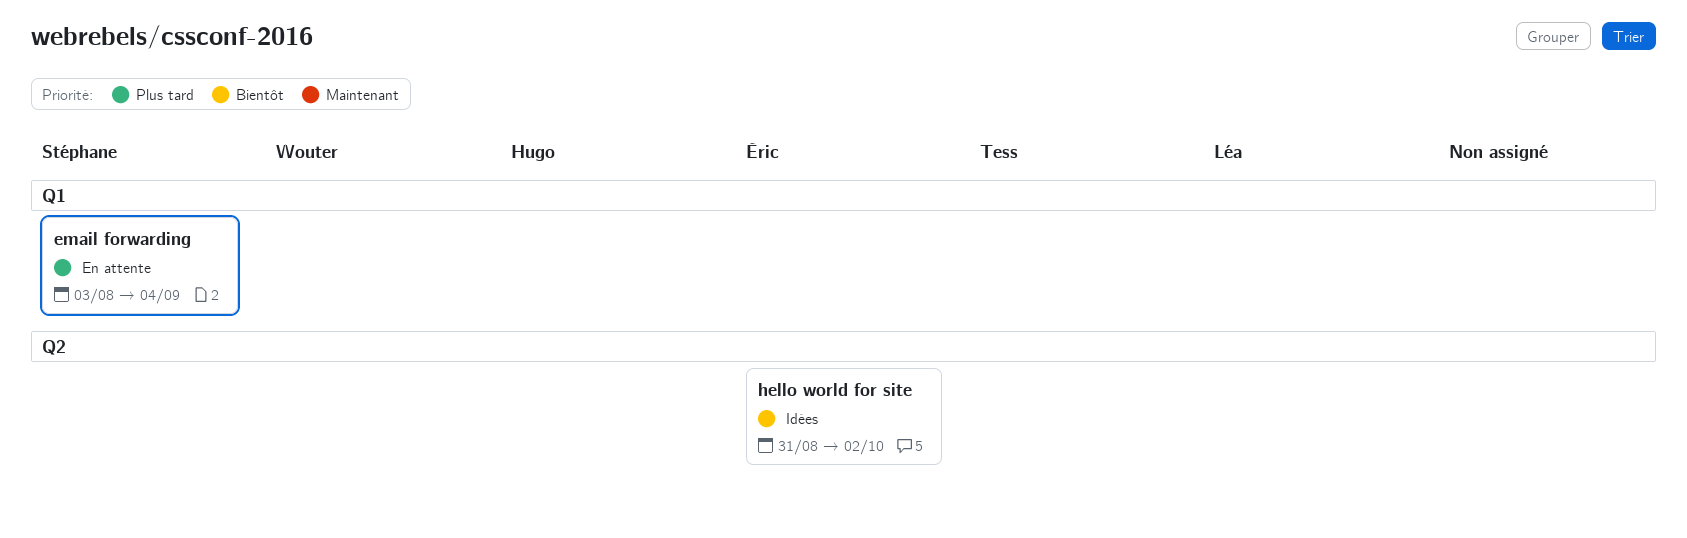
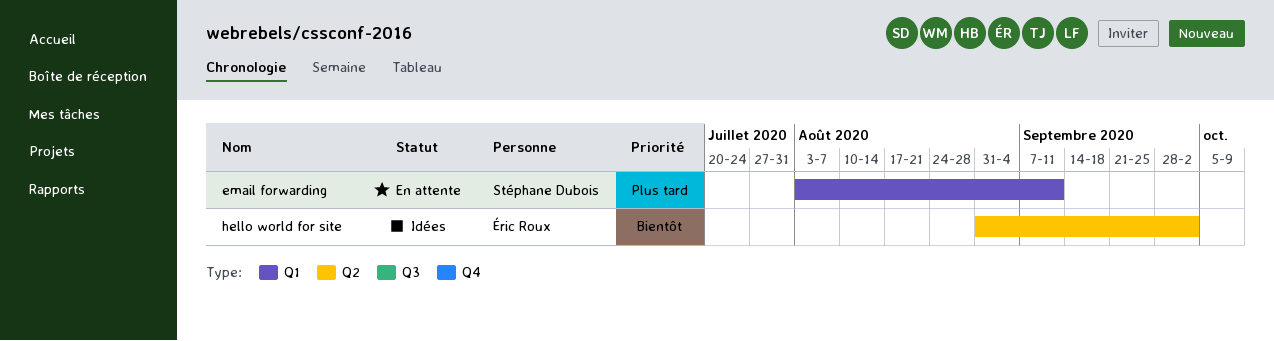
email forwarding, due: Sep 4 -> Sep 11

